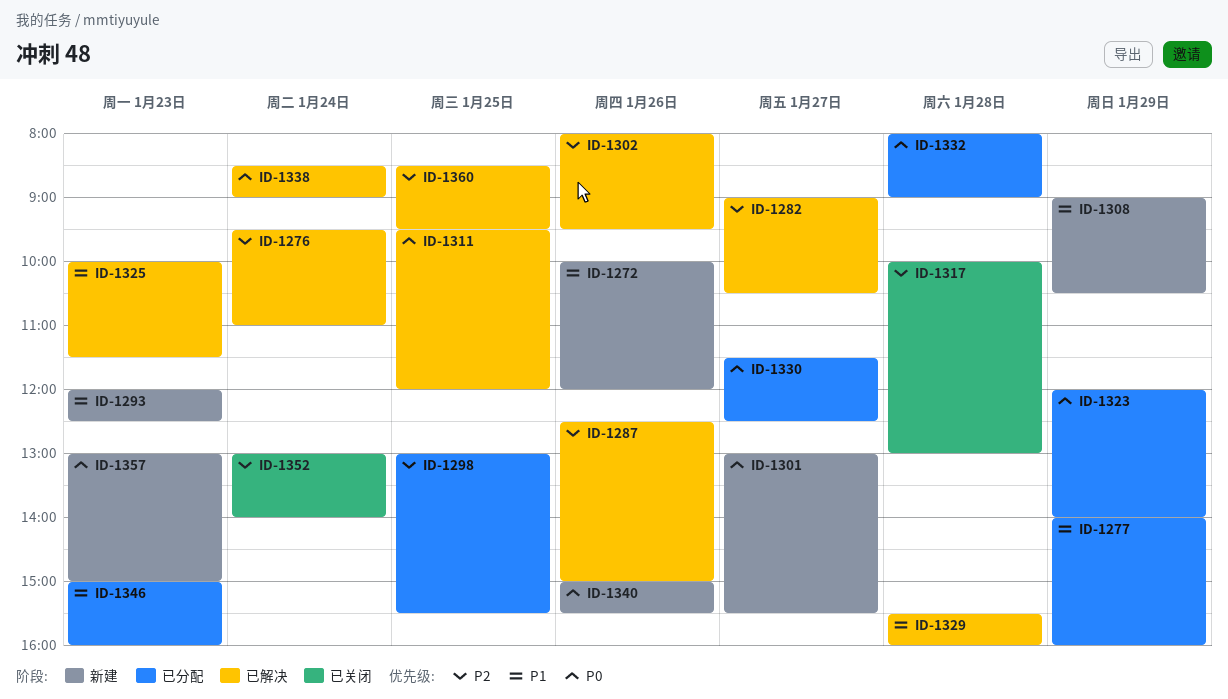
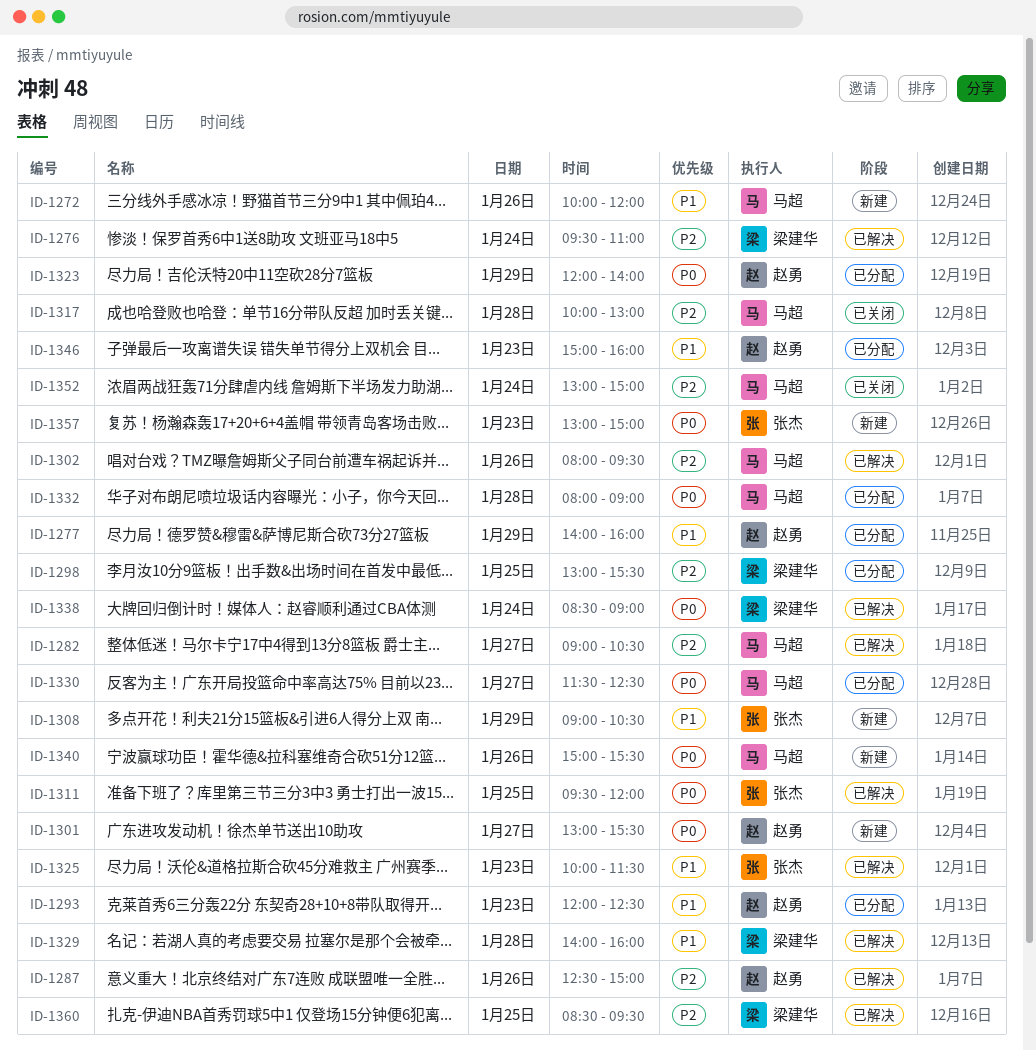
ID-1293, status: 新建 -> 已分配
ID-1329, begins: 15:30 -> 14:00
ID-1352, ends: 14:00 -> 15:00

